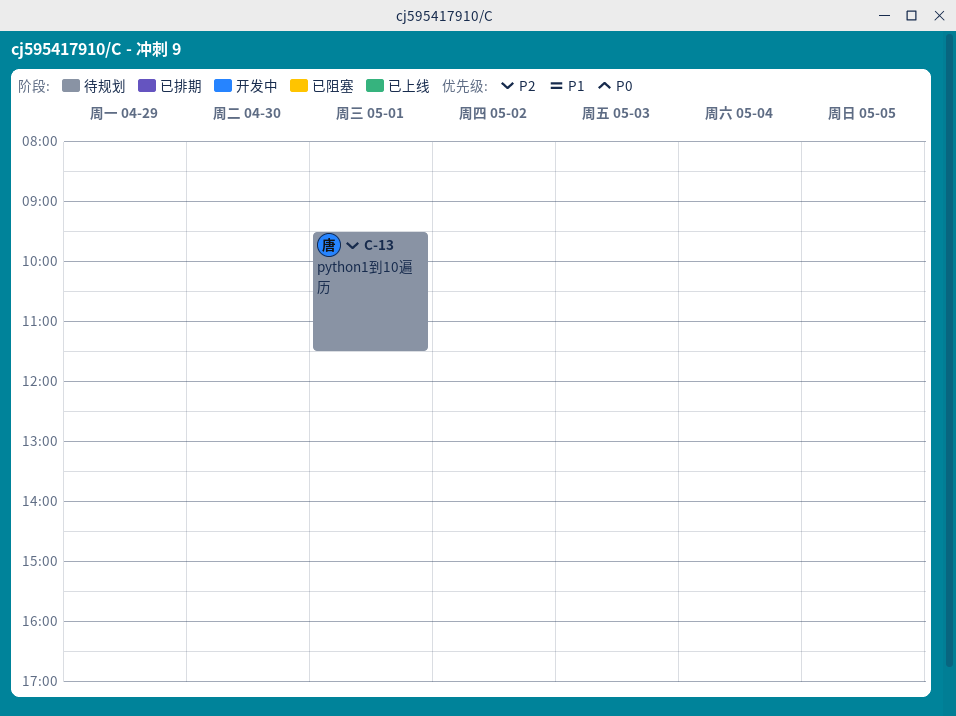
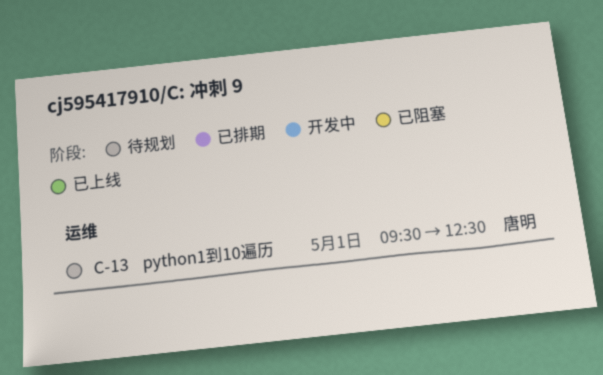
C-13, ends: 11:30 -> 12:30

